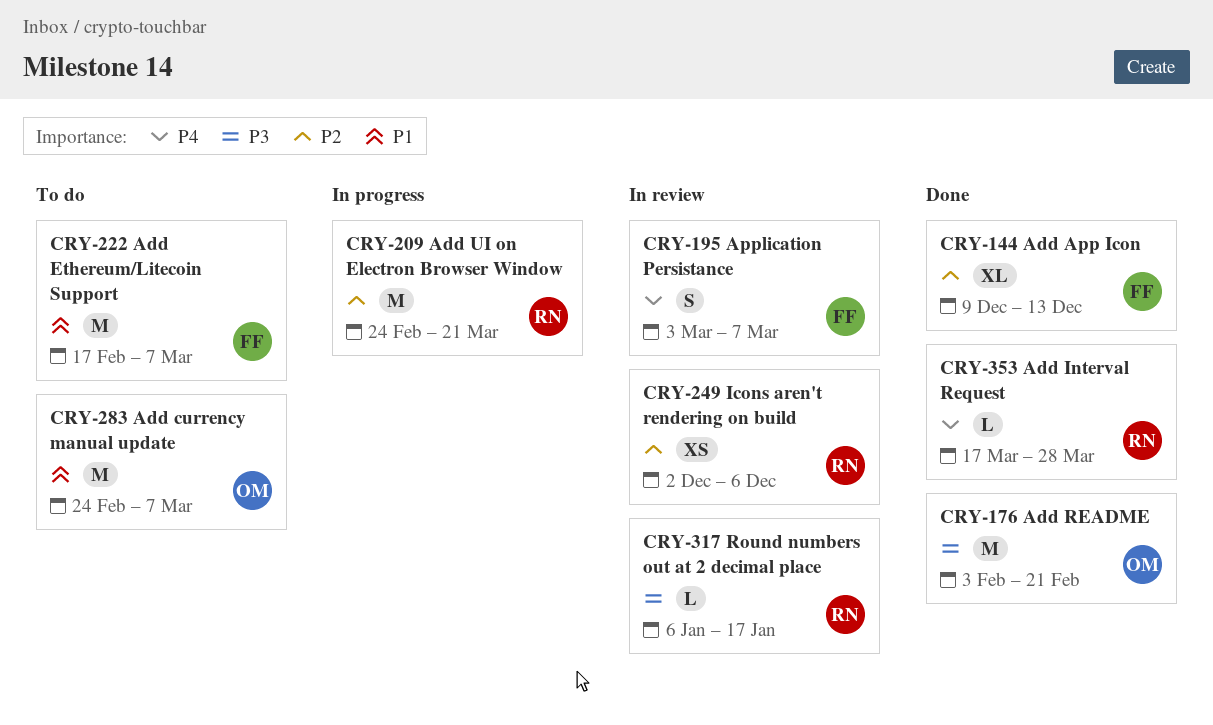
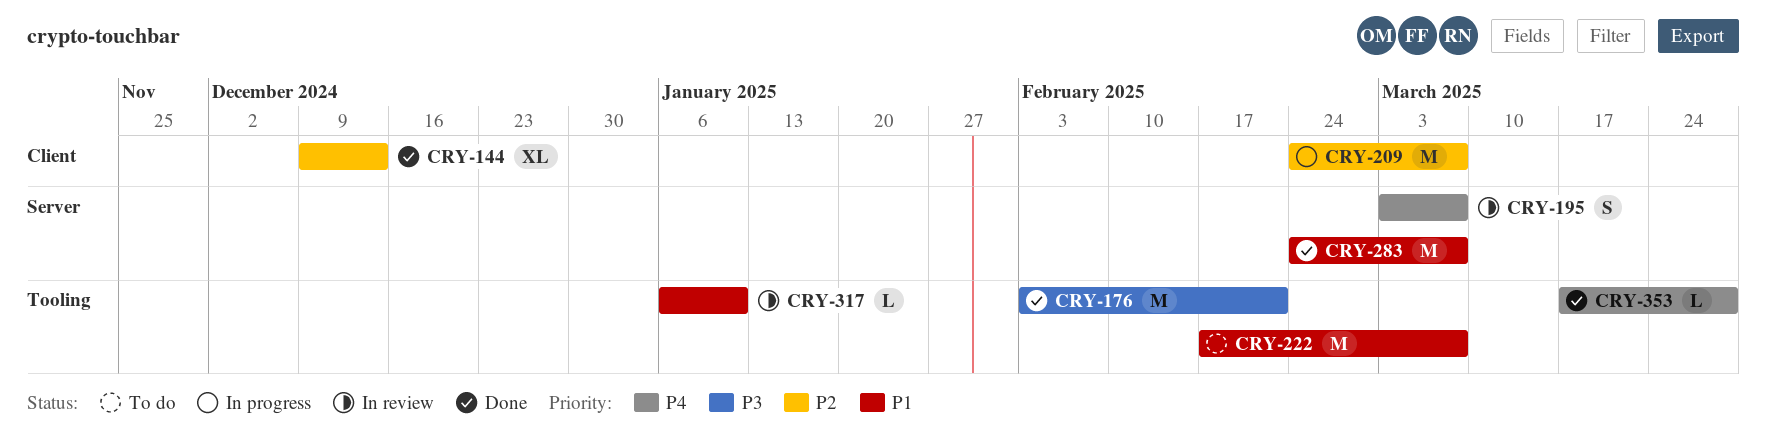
CRY-209, due: Mar 21 -> Mar 7
CRY-249: present -> none
CRY-283, status: To do -> Done
CRY-317, priority: P3 -> P1
CRY-317, due: Jan 17 -> Jan 10

